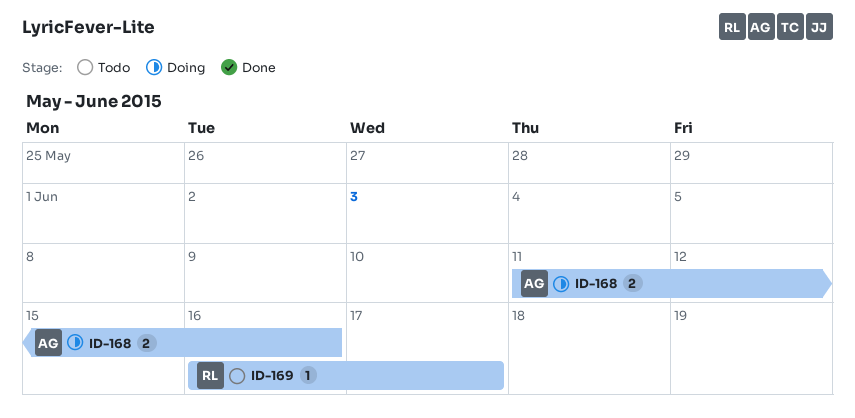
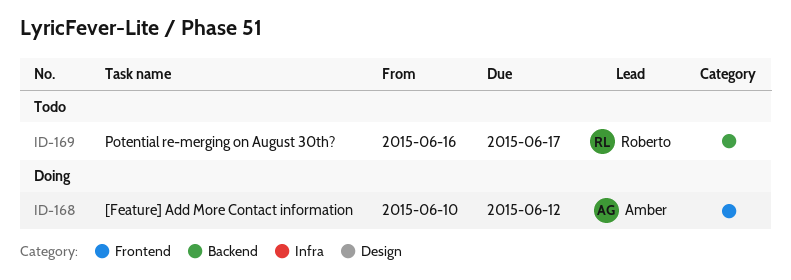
ID-168, start: Jun 11 -> Jun 10
ID-168, due: Jun 16 -> Jun 12

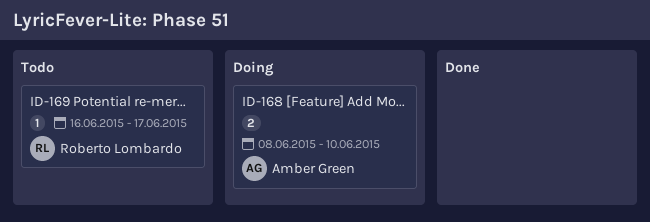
ID-168, start: Jun 10 -> Jun 8
ID-168, due: Jun 12 -> Jun 10

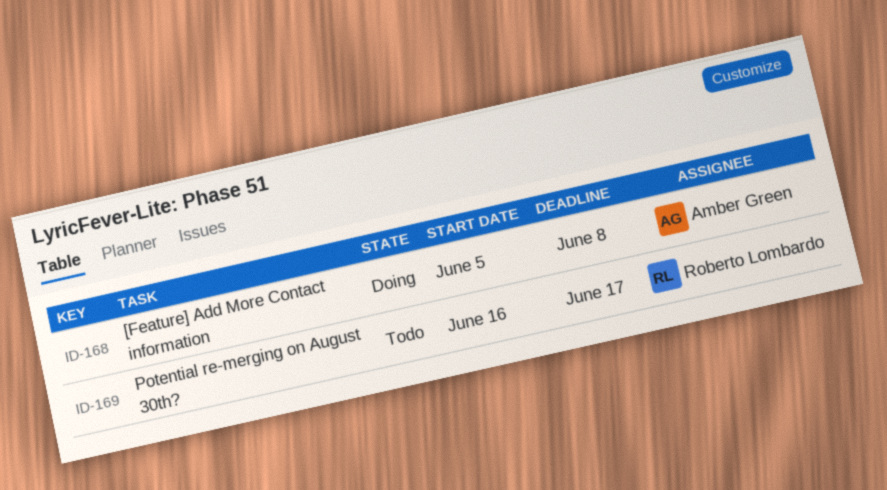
ID-168, start: Jun 8 -> Jun 5
ID-168, due: Jun 10 -> Jun 8

